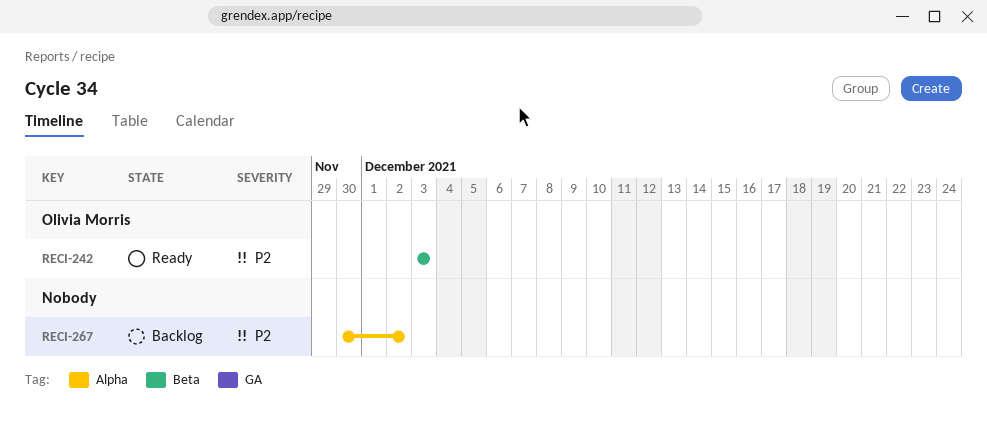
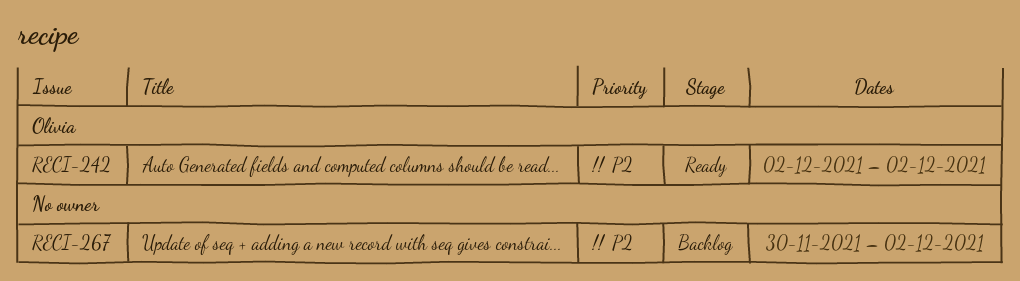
RECI-242, start: Dec 3 -> Dec 2
RECI-242, due: Dec 3 -> Dec 2

